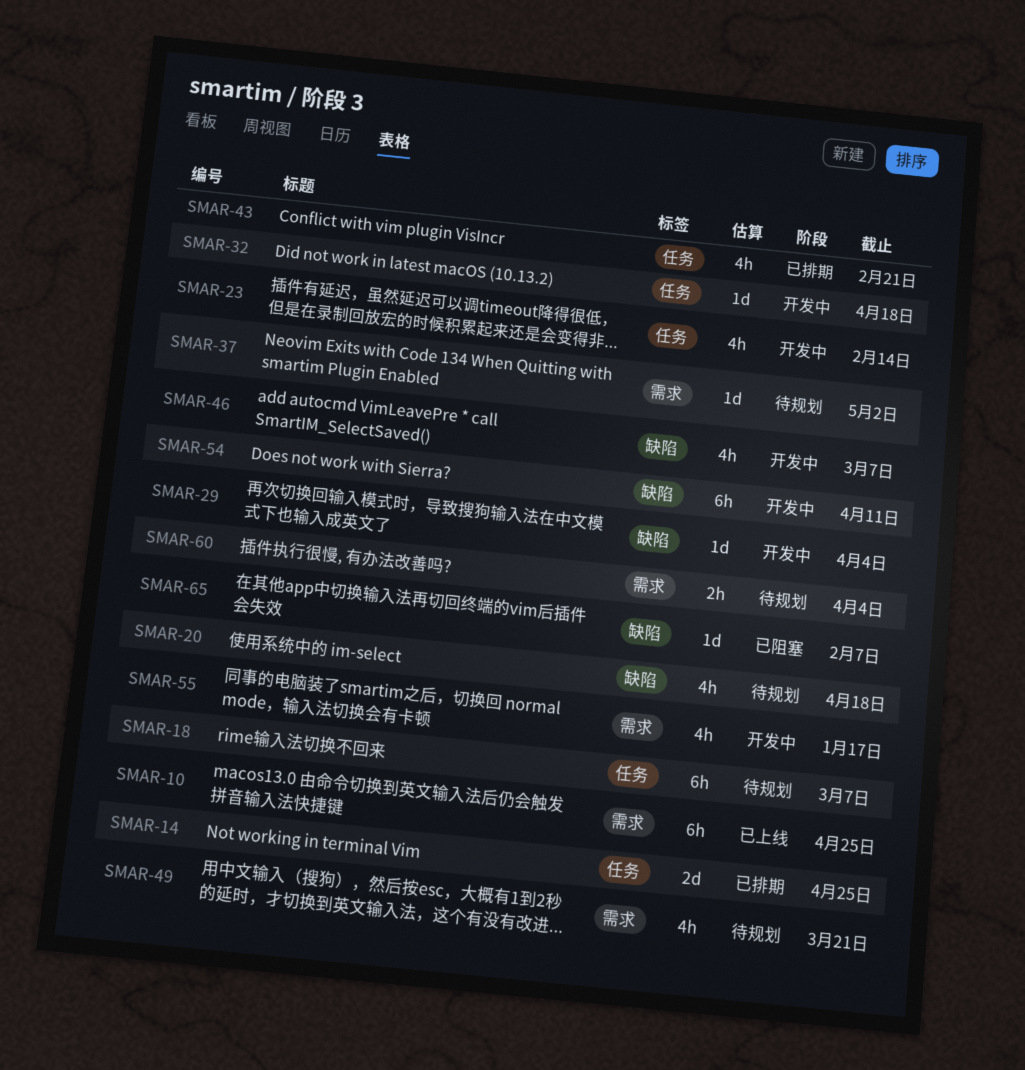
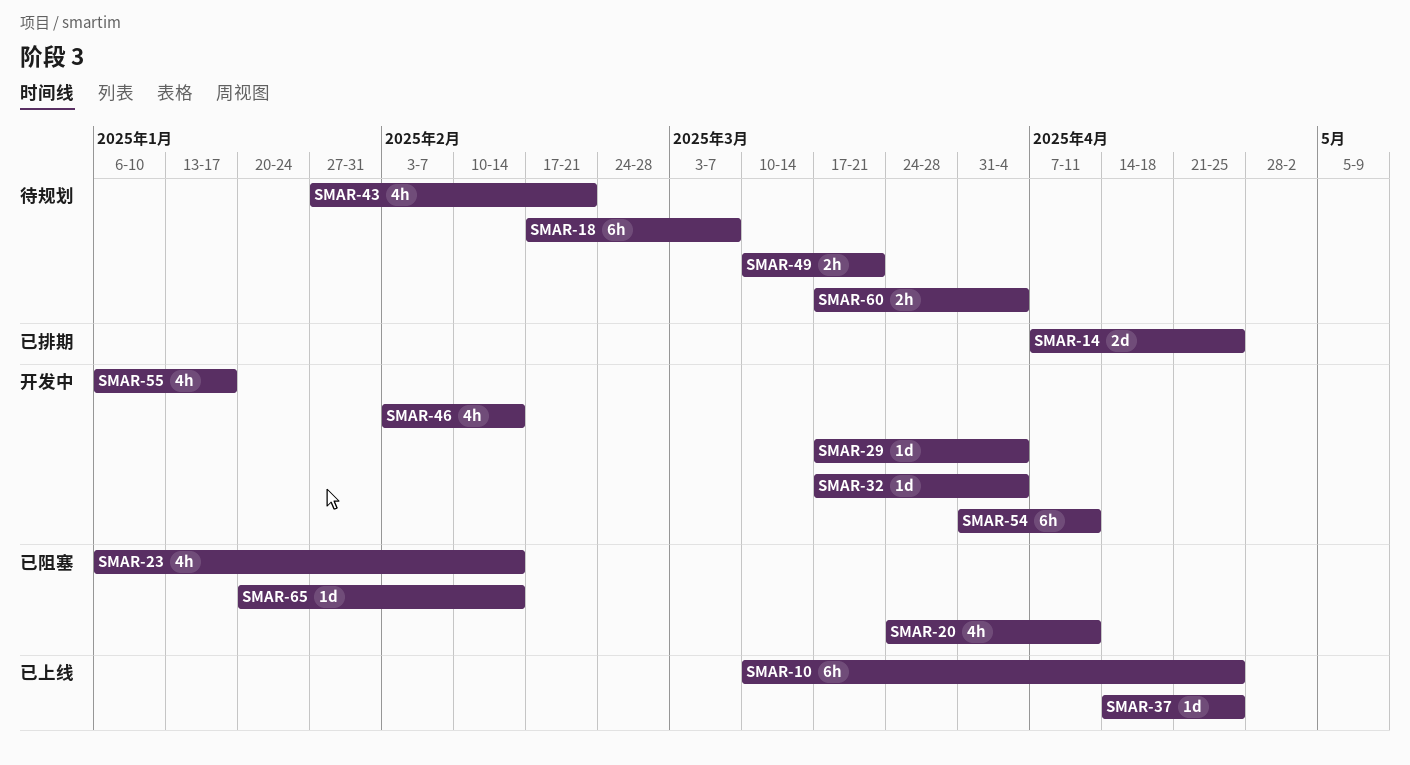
SMAR-20, status: 待规划 -> 已阻塞
SMAR-20, due: Apr 18 -> Apr 11
SMAR-23, status: 开发中 -> 已阻塞
SMAR-32, due: Apr 18 -> Apr 4
SMAR-37, status: 待规划 -> 已上线
SMAR-37, due: May 2 -> Apr 25
SMAR-43, status: 已排期 -> 待规划
SMAR-46, due: Mar 7 -> Feb 14
SMAR-49, estimate: 4h -> 2h
SMAR-65, due: Feb 7 -> Feb 14

